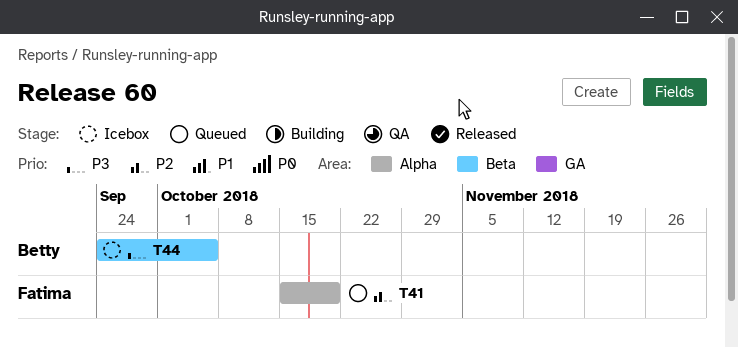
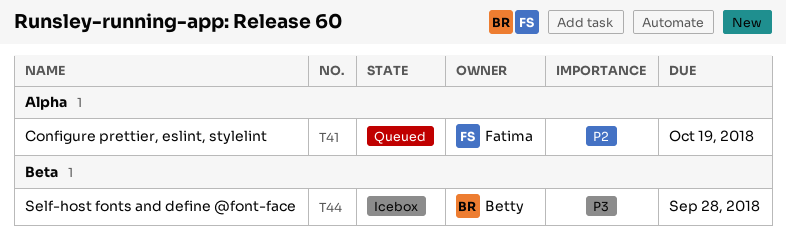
T44, due: Oct 5 -> Sep 28

